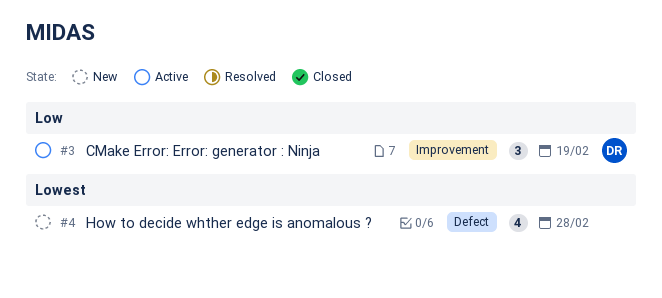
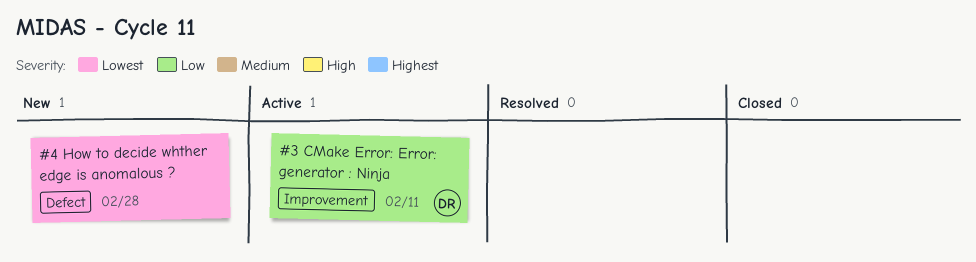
#3, due: Feb 19 -> Feb 11

